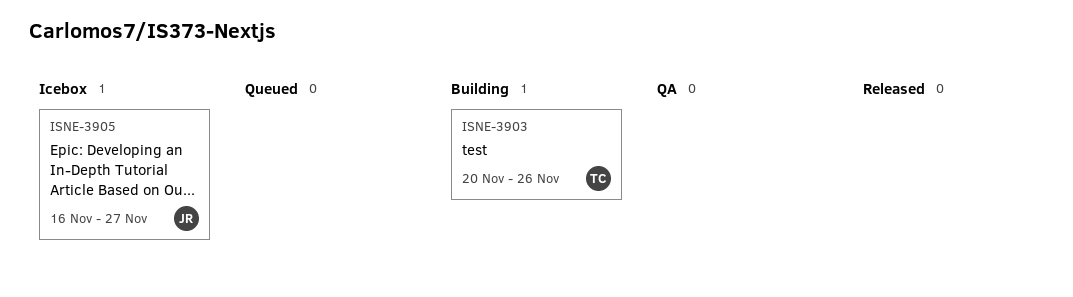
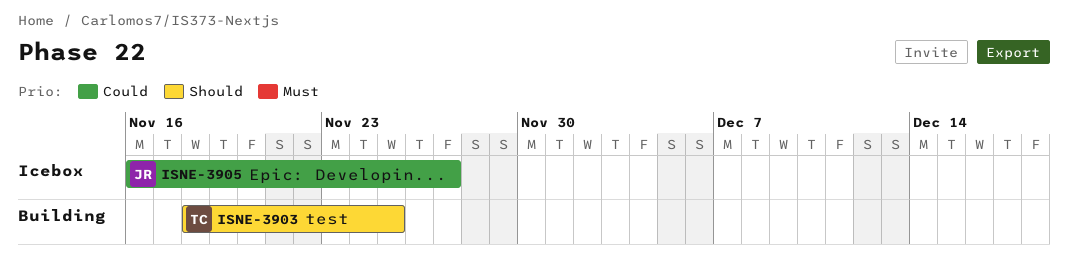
ISNE-3903, start: Nov 20 -> Nov 18
ISNE-3903, due: Nov 26 -> Nov 25

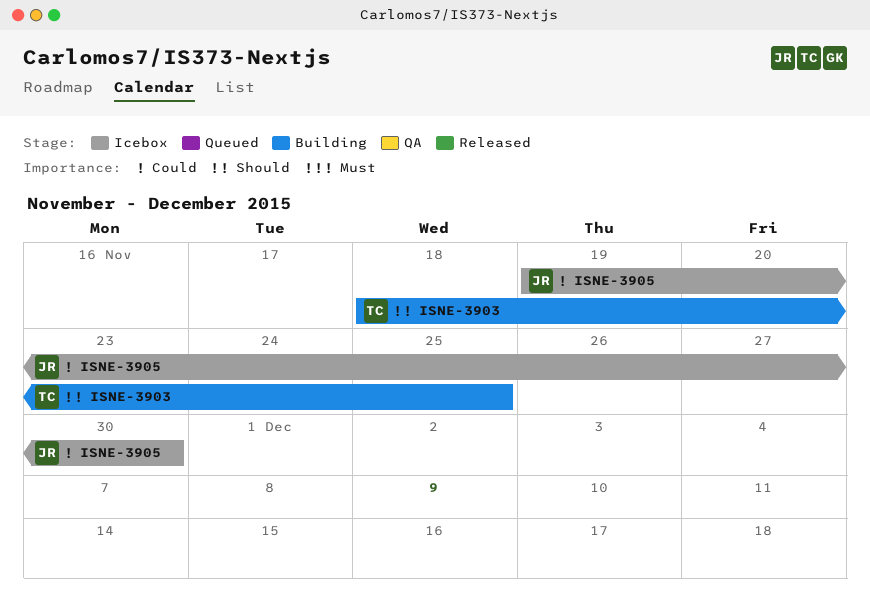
ISNE-3905, start: Nov 16 -> Nov 19
ISNE-3905, due: Nov 27 -> Nov 30

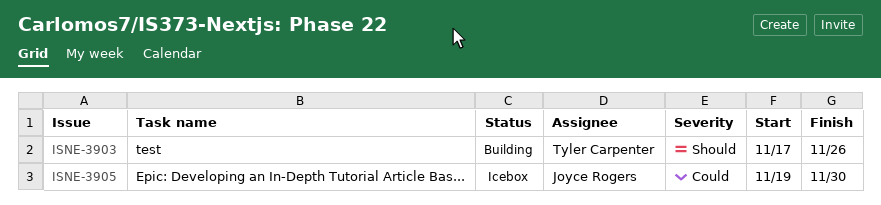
ISNE-3903, start: Nov 18 -> Nov 17
ISNE-3903, due: Nov 25 -> Nov 26

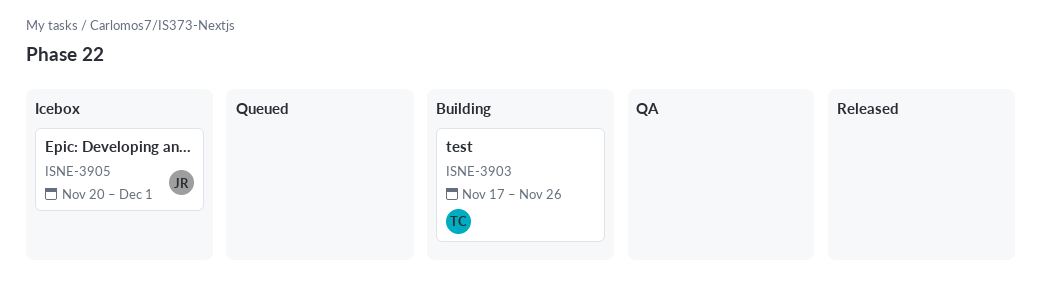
ISNE-3905, start: Nov 19 -> Nov 20
ISNE-3905, due: Nov 30 -> Dec 1

